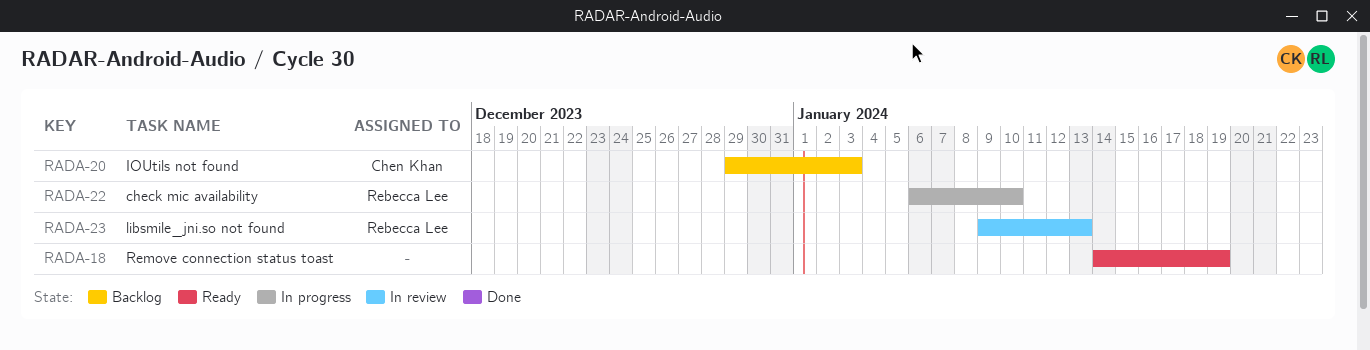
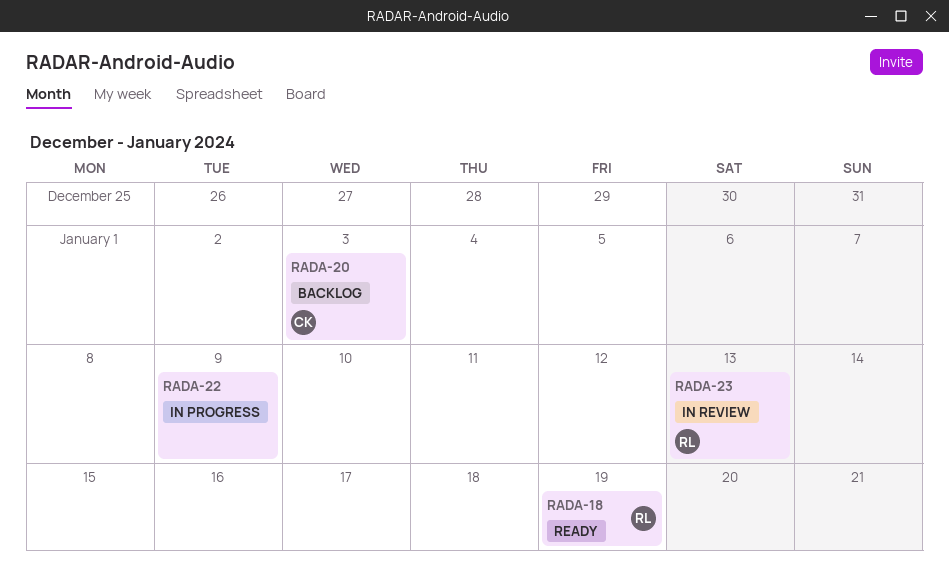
RADA-18, owner: none -> Rebecca Lee
RADA-22, owner: Rebecca Lee -> none
RADA-22, due: Jan 10 -> Jan 9

